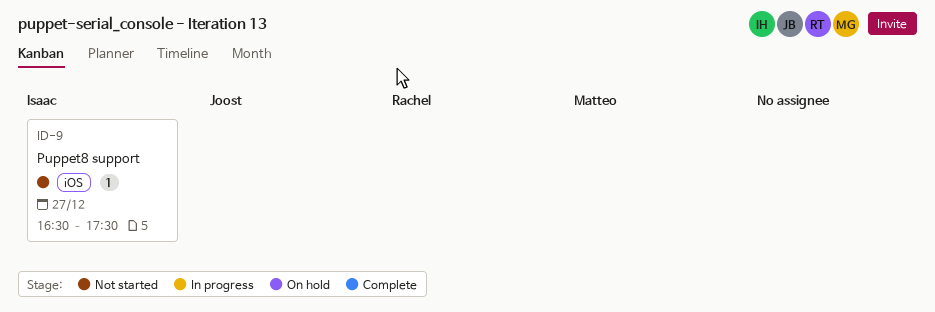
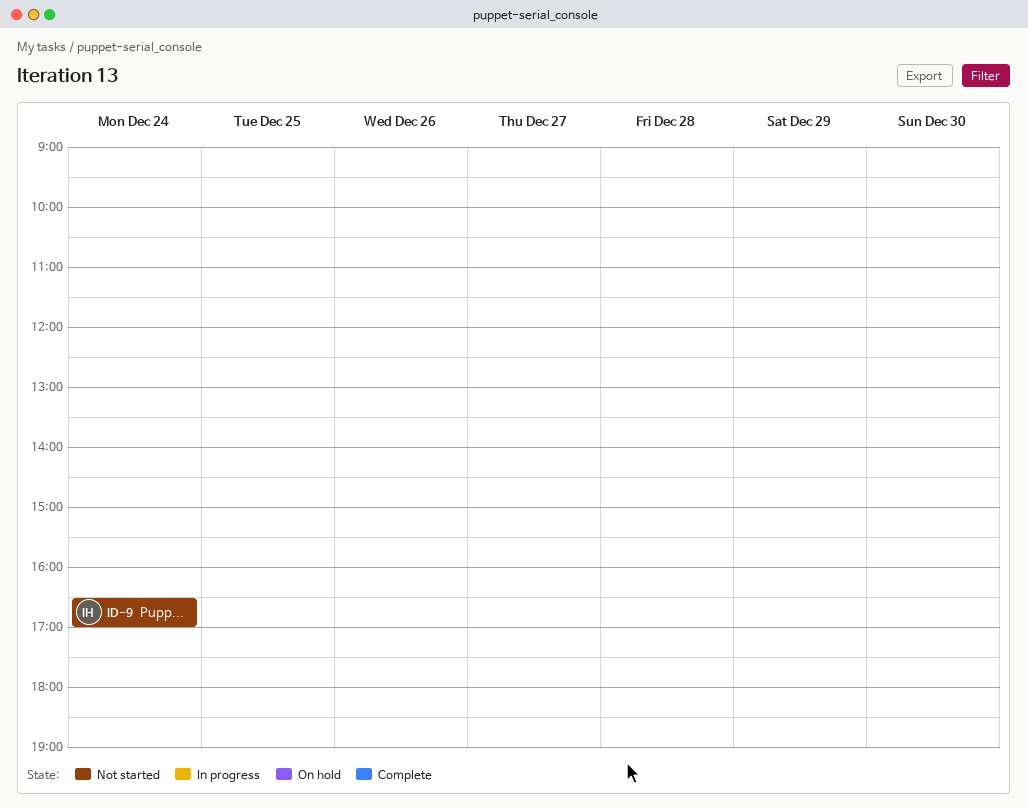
ID-9, day: Dec 27 -> Dec 24
ID-9, ends: 17:30 -> 17:00

